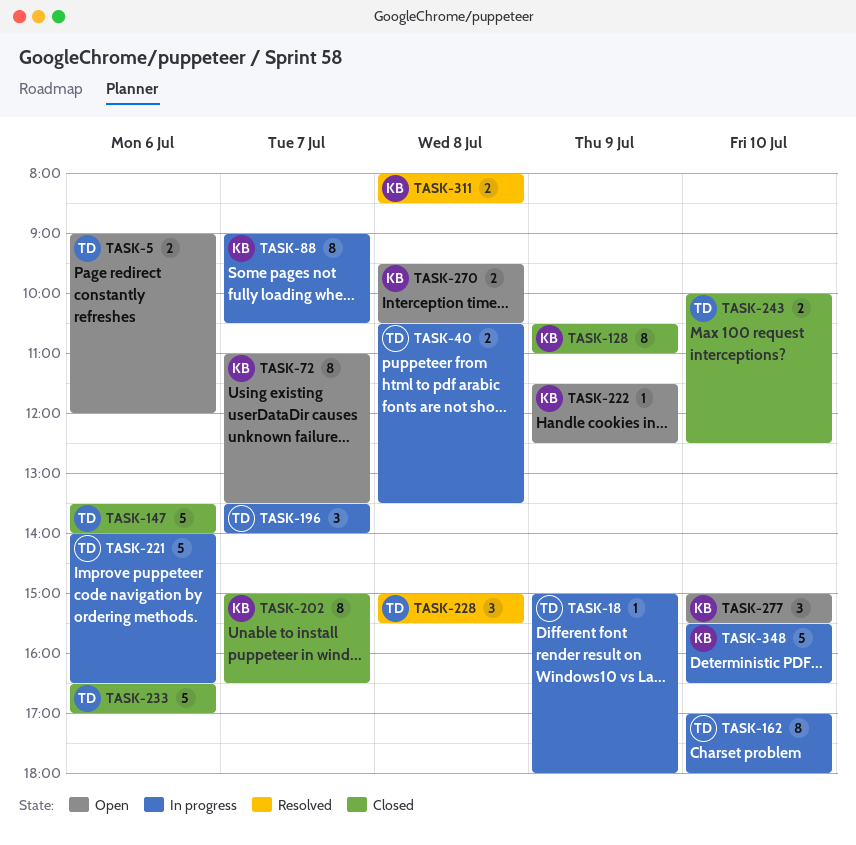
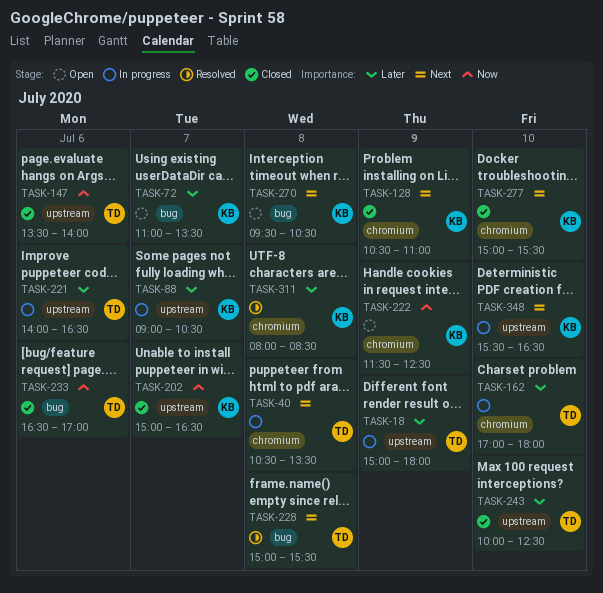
TASK-5: present -> none
TASK-196: present -> none
TASK-277, status: Open -> Closed

